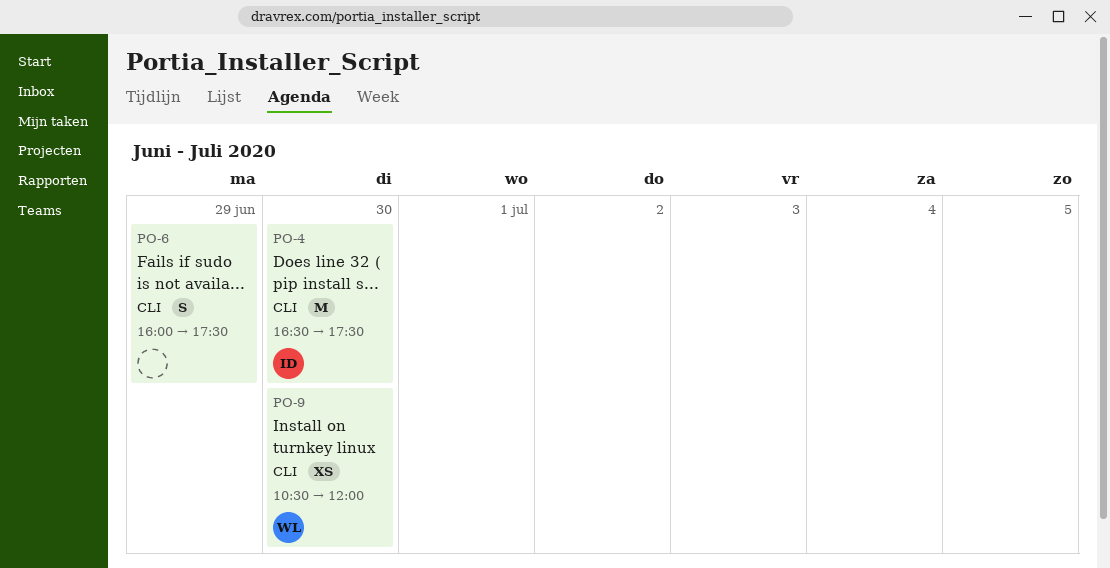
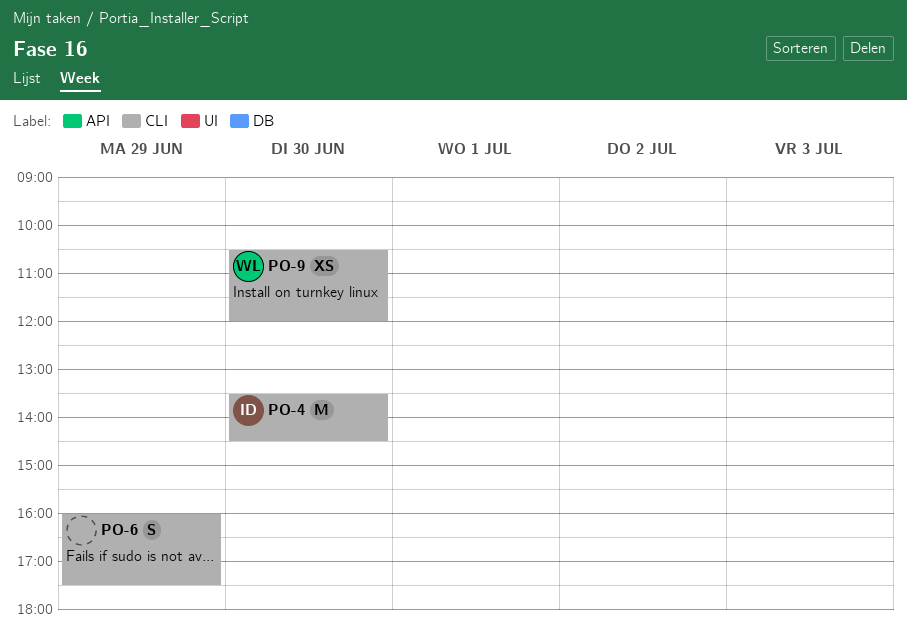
PO-4, begins: 16:30 -> 13:30
PO-4, ends: 17:30 -> 14:30

